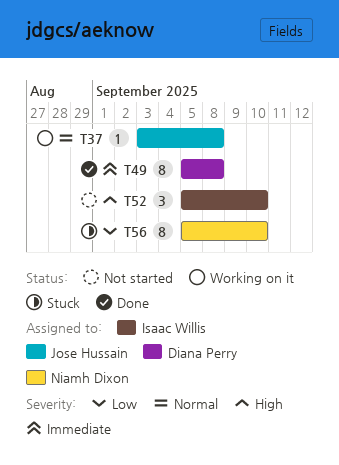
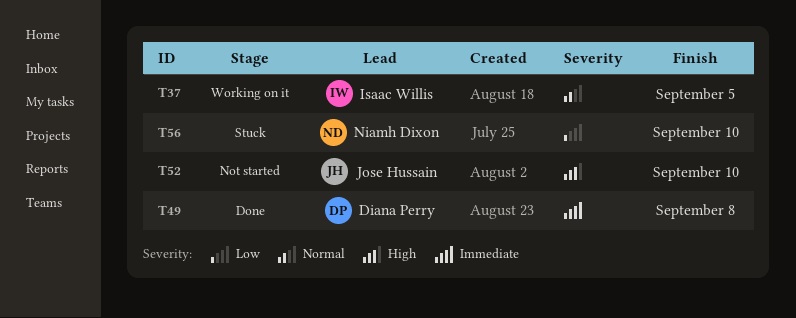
T37, owner: Jose Hussain -> Isaac Willis
T37, due: Sep 8 -> Sep 5
T52, owner: Isaac Willis -> Jose Hussain

